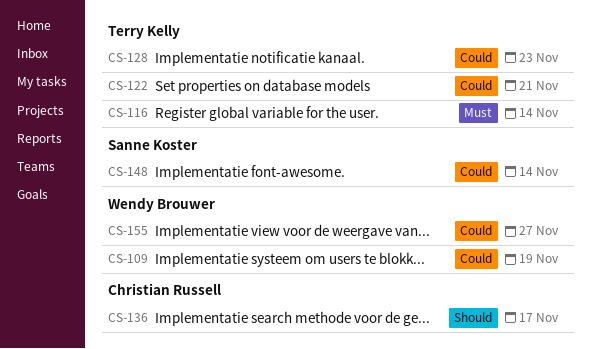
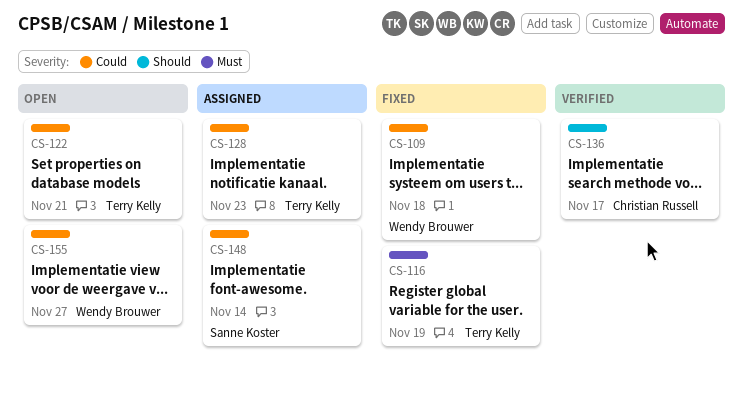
CS-109, due: Nov 19 -> Nov 18
CS-116, due: Nov 14 -> Nov 19

